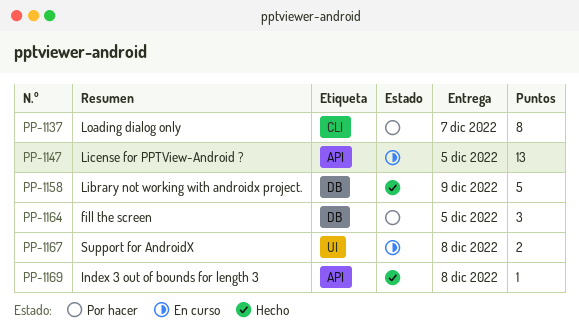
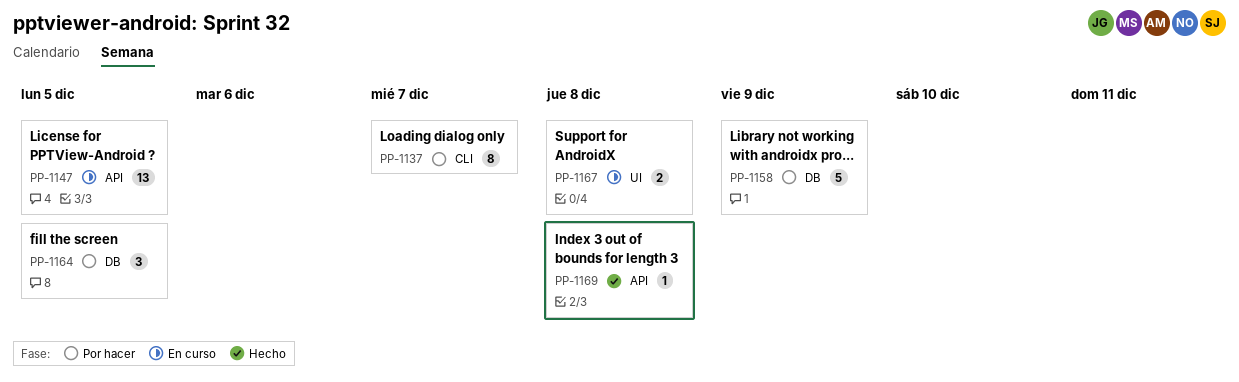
PP-1158, status: Hecho -> Por hacer

